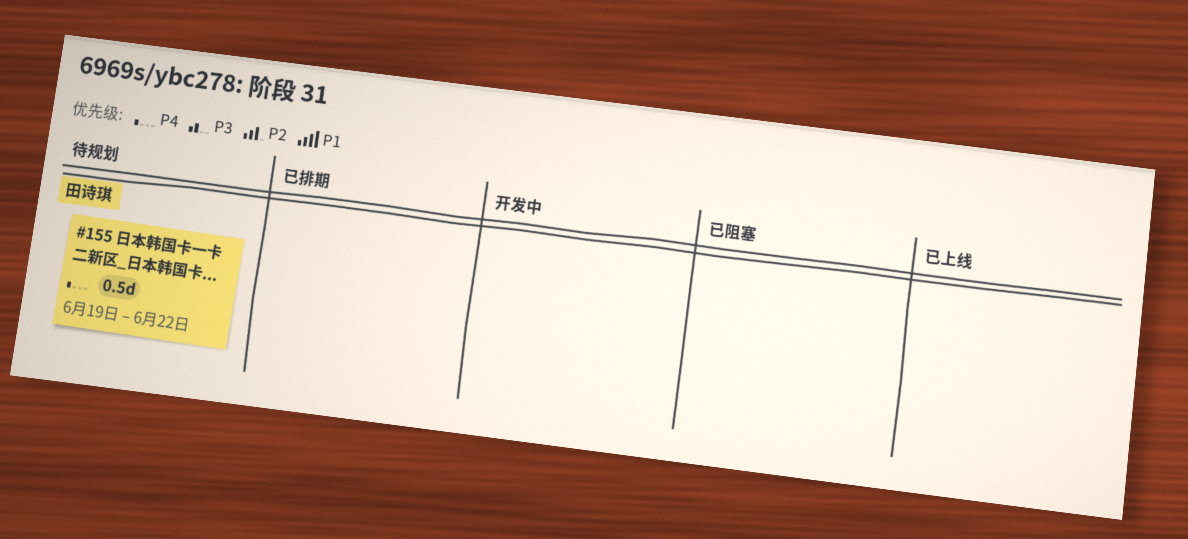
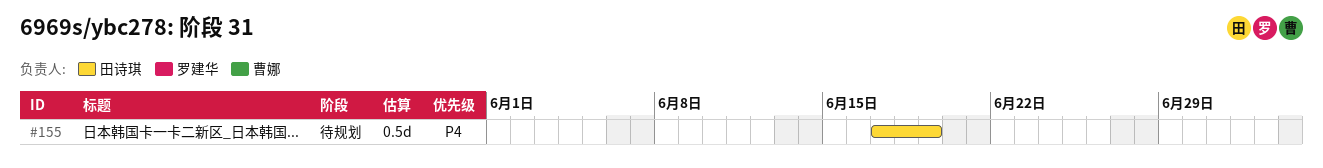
#155, start: Jun 19 -> Jun 17
#155, due: Jun 22 -> Jun 19

